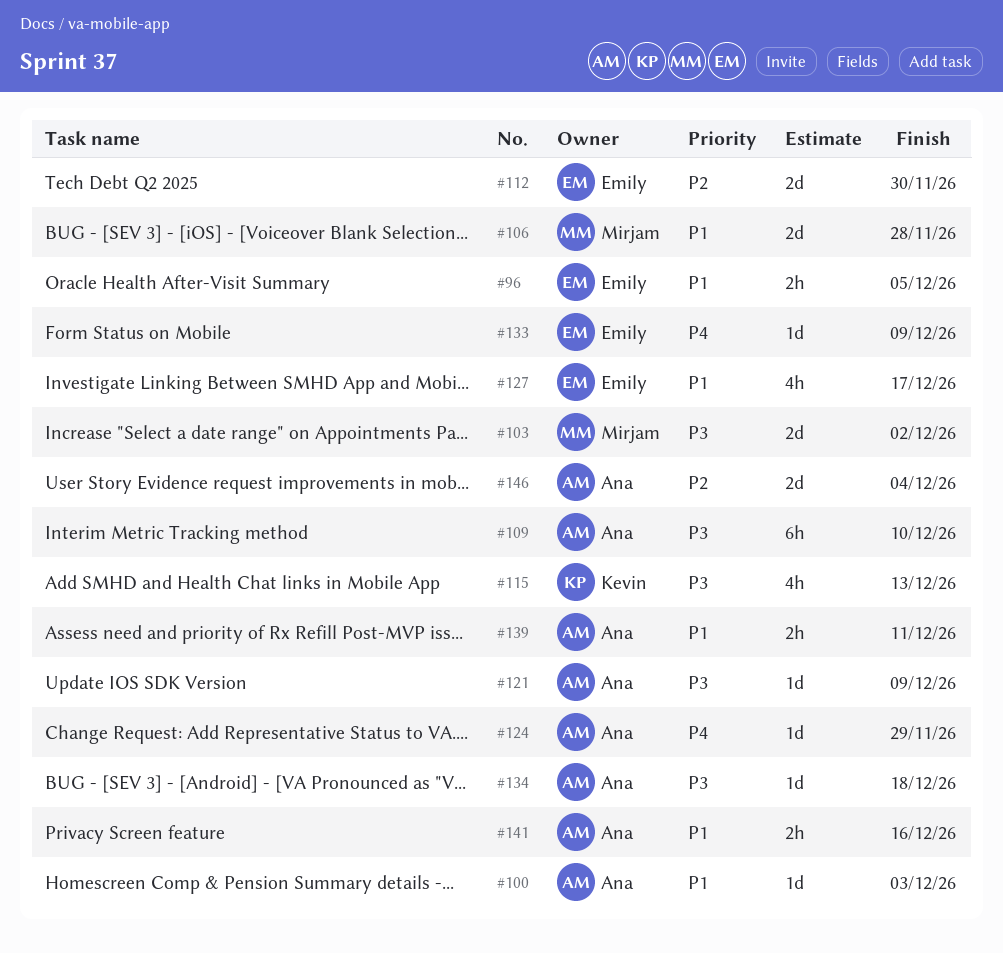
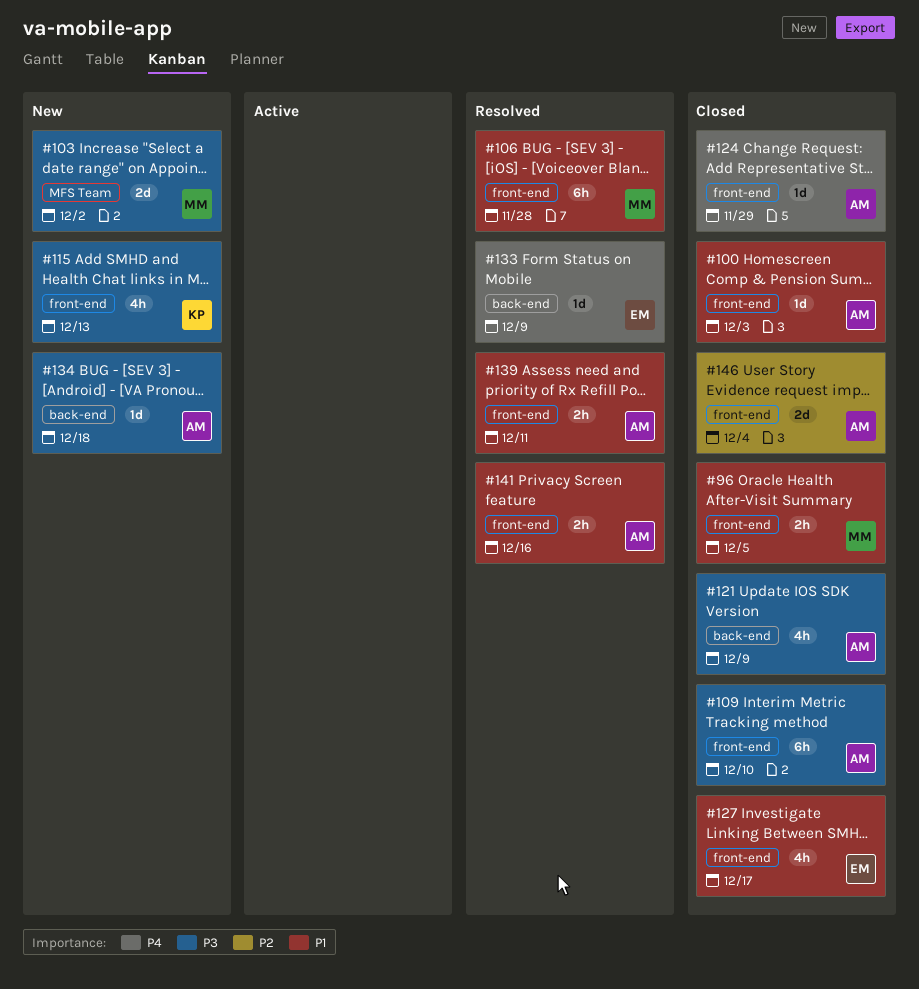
#96, owner: Emily -> Mirjam
#106, estimate: 2d -> 6h
#112: present -> none
#121, estimate: 1d -> 4h

